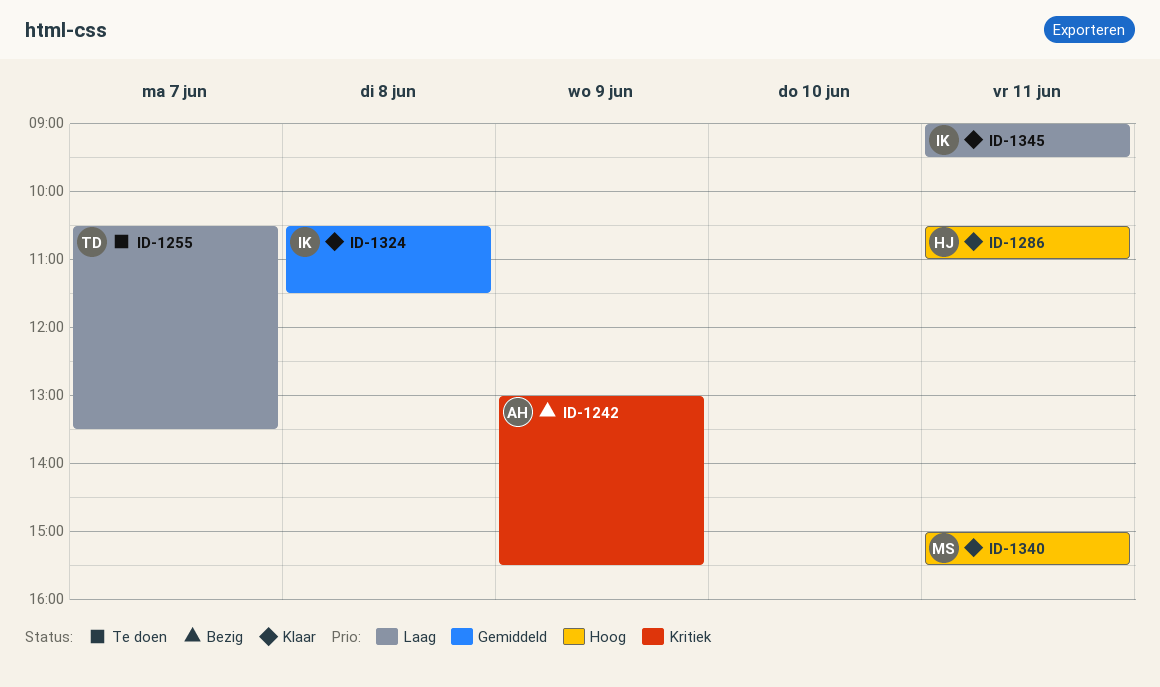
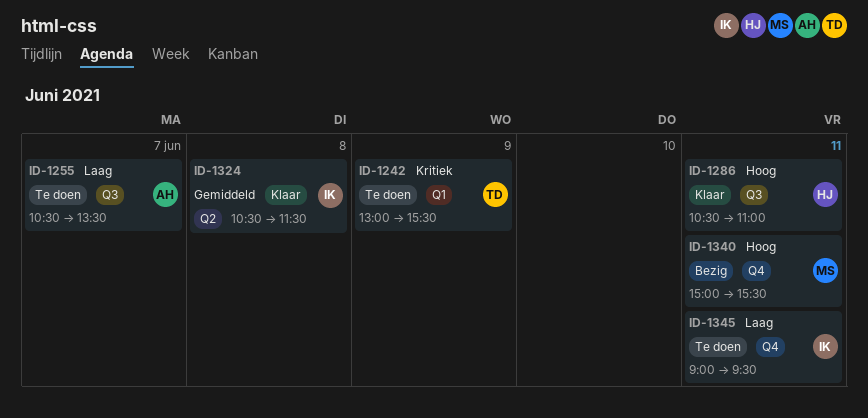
ID-1242, status: Bezig -> Te doen
ID-1242, owner: AH -> TD
ID-1255, owner: TD -> AH
ID-1340, status: Klaar -> Bezig
ID-1345, status: Klaar -> Te doen

